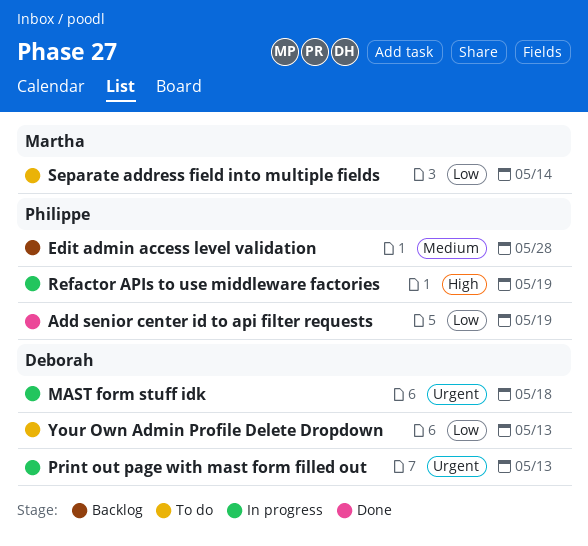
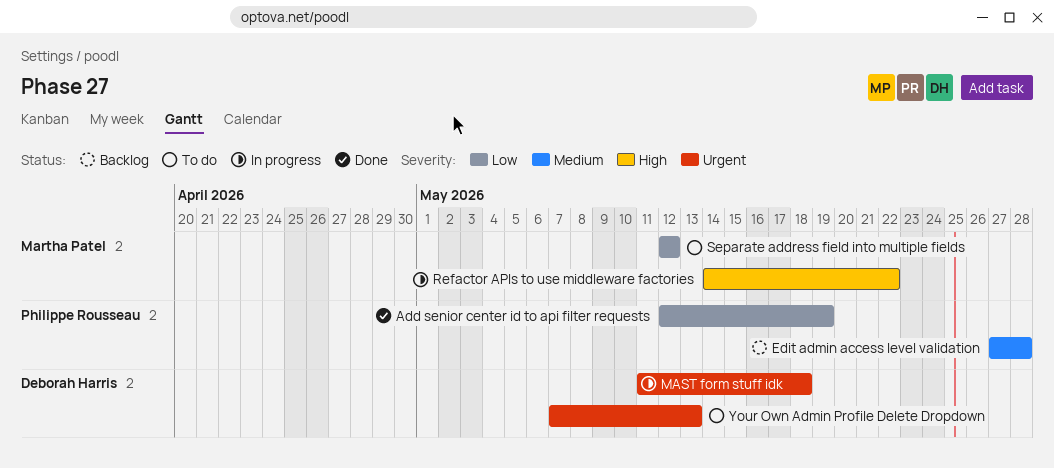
Print out page with mast form filled out: present -> none
Refactor APIs to use middleware factories, owner: Philippe Rousseau -> Martha Patel
Refactor APIs to use middleware factories, due: May 19 -> May 22
Separate address field into multiple fields, due: May 14 -> May 12
Your Own Admin Profile Delete Dropdown, priority: Low -> Urgent

